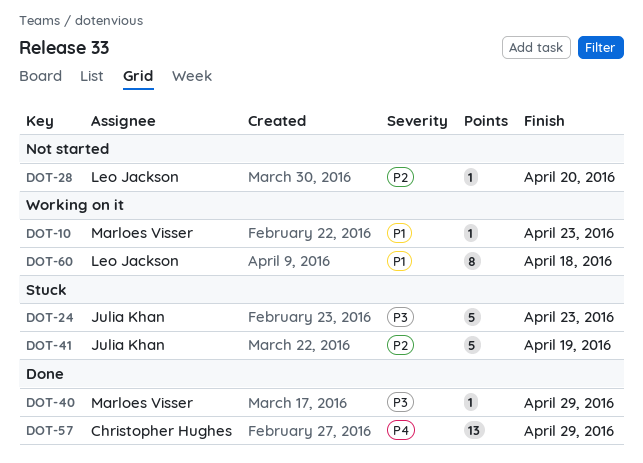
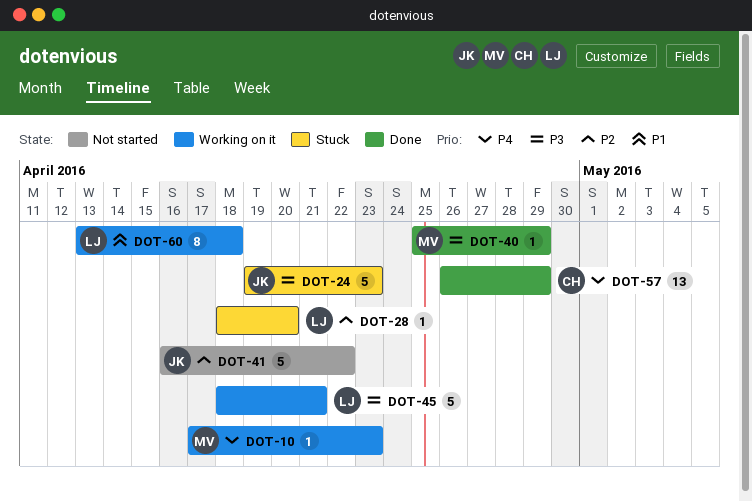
DOT-10, priority: P1 -> P4
DOT-28, status: Not started -> Stuck
DOT-41, status: Stuck -> Not started
DOT-41, due: Apr 19 -> Apr 22
DOT-45: none -> present

